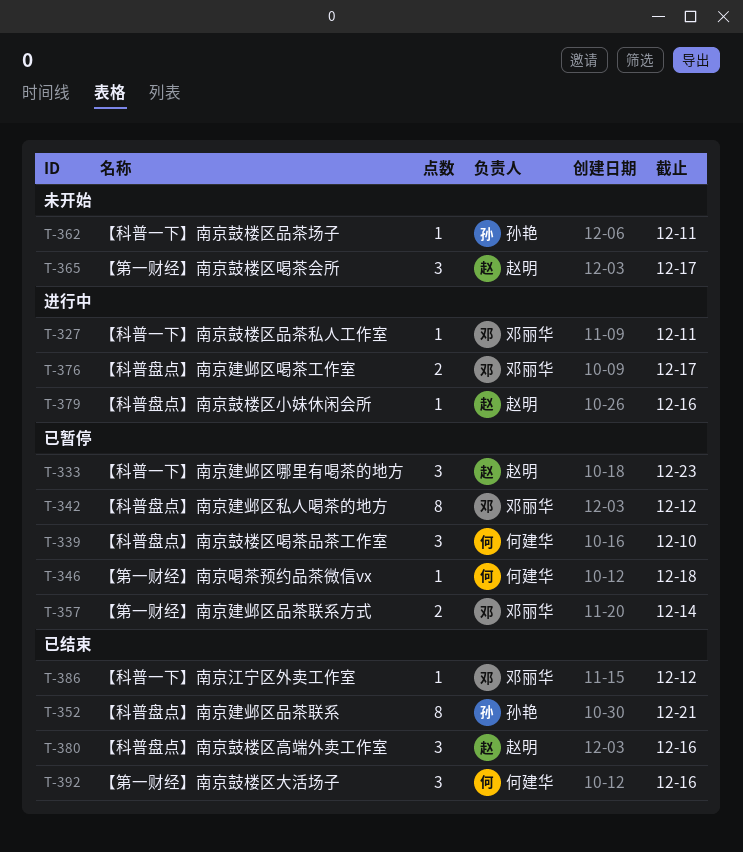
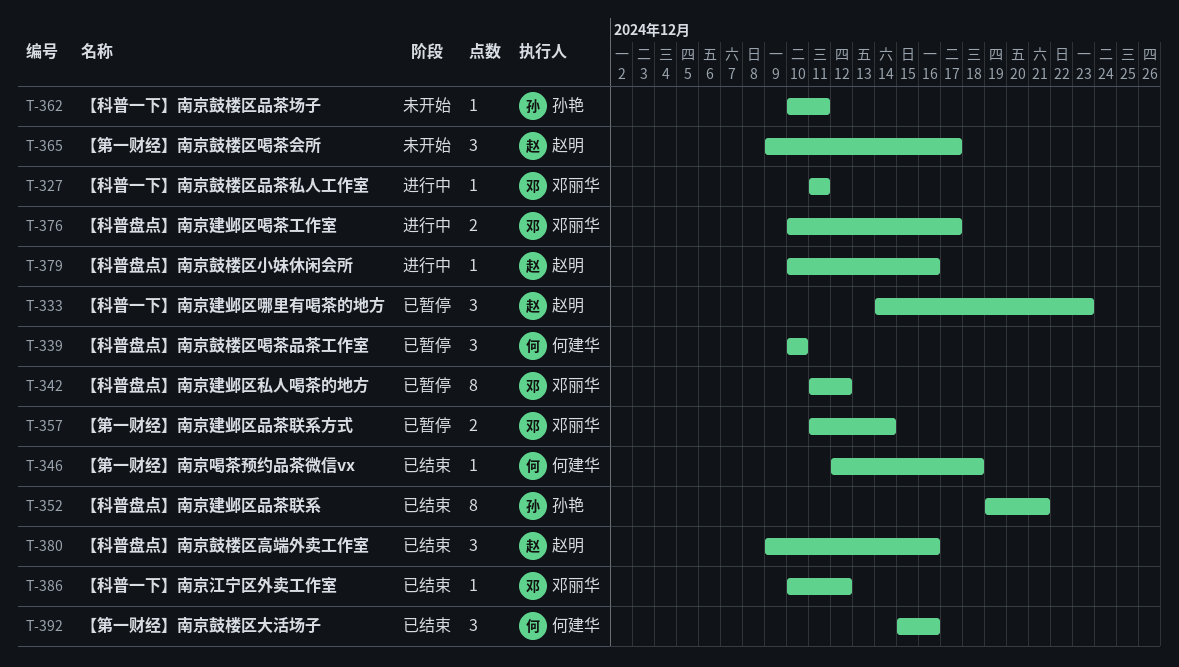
T-346, status: 已暂停 -> 已结束

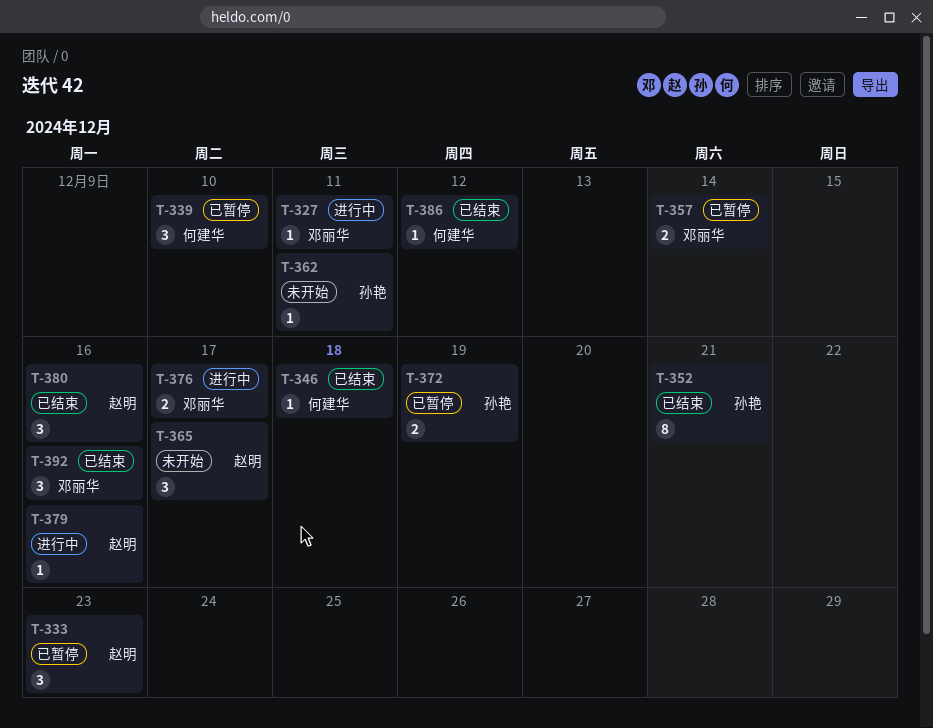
T-342: present -> none
T-372: none -> present
T-386, owner: 邓丽华 -> 何建华
T-392, owner: 何建华 -> 邓丽华

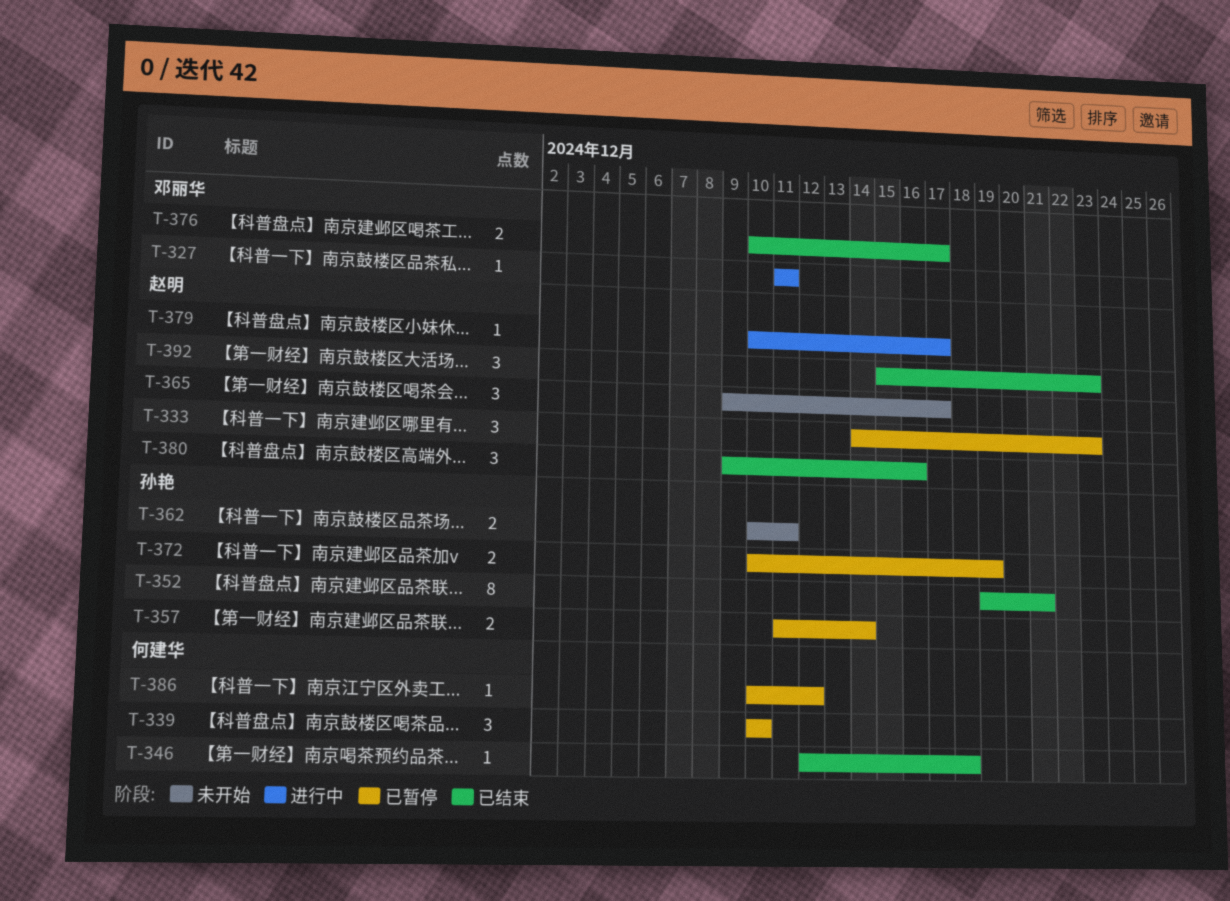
T-357, owner: 邓丽华 -> 孙艳
T-362, estimate: 1 -> 2
T-376, status: 进行中 -> 已结束
T-379, due: Dec 16 -> Dec 17
T-386, status: 已结束 -> 已暂停
T-392, owner: 邓丽华 -> 赵明
T-392, due: Dec 16 -> Dec 23

